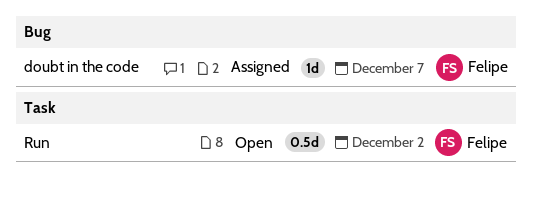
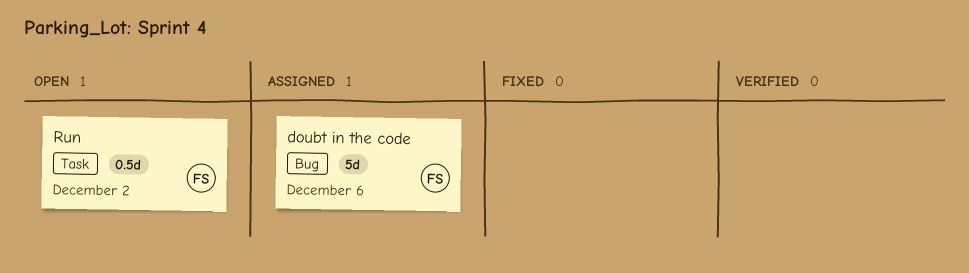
doubt in the code, estimate: 1d -> 5d
doubt in the code, due: Dec 7 -> Dec 6

